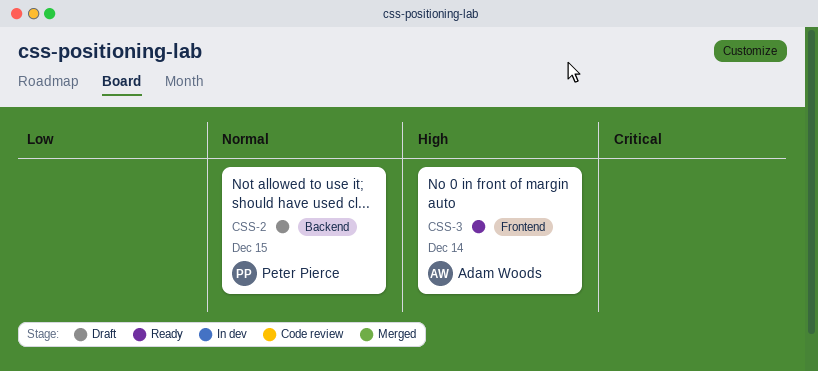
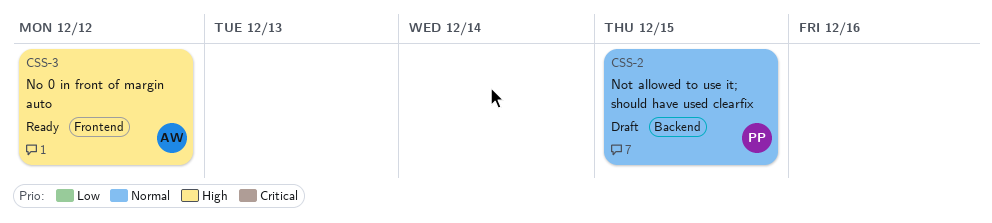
CSS-3, due: Dec 14 -> Dec 12

